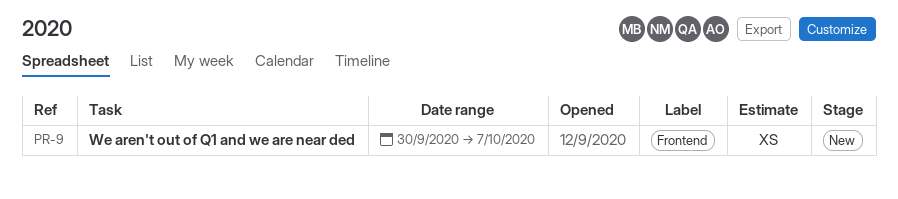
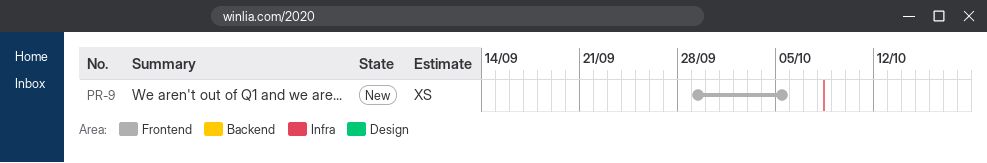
PR-9, start: Sep 30 -> Sep 29
PR-9, due: Oct 7 -> Oct 5

